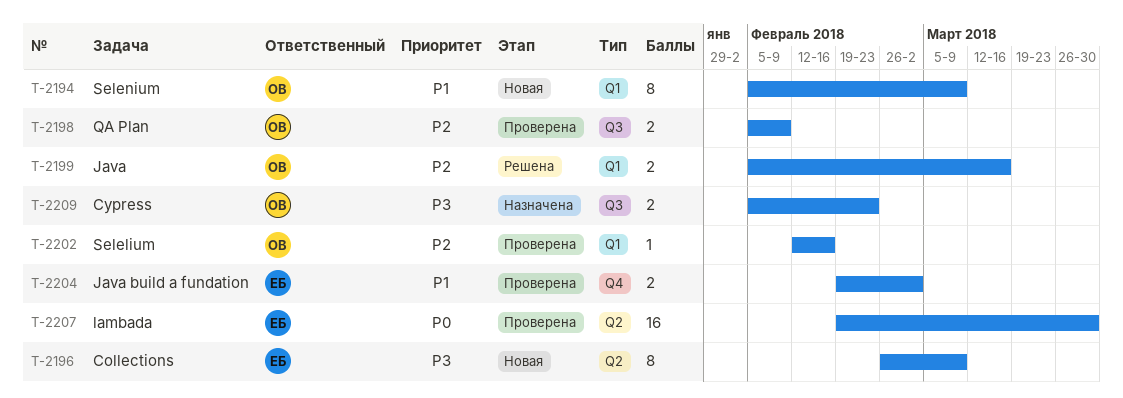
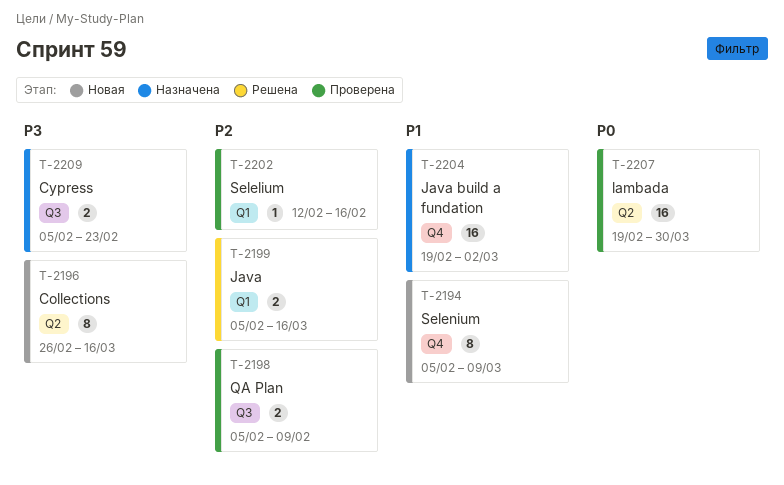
T-2194, label: Q1 -> Q4
T-2196, due: Mar 9 -> Mar 16
T-2204, status: Проверена -> Назначена
T-2204, estimate: 2 -> 16

